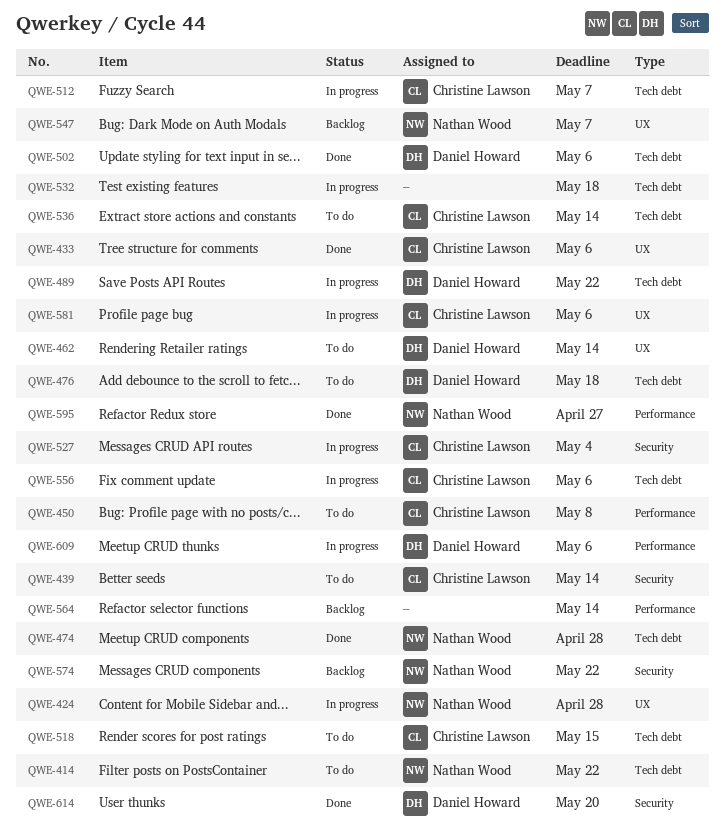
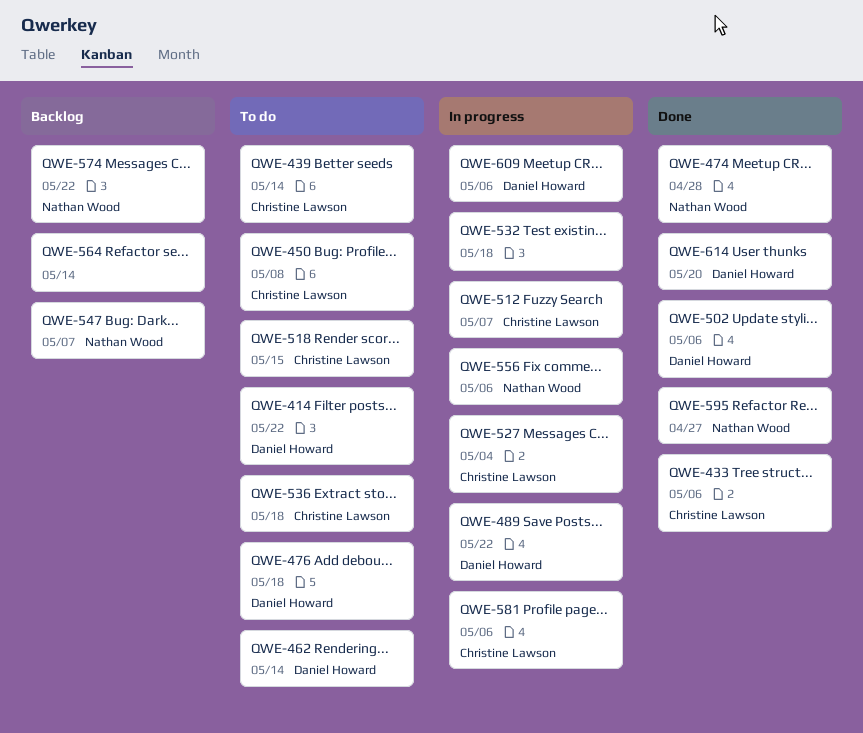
QWE-414, owner: Nathan Wood -> Daniel Howard
QWE-424: present -> none
QWE-536, due: May 14 -> May 18
QWE-556, owner: Christine Lawson -> Nathan Wood

